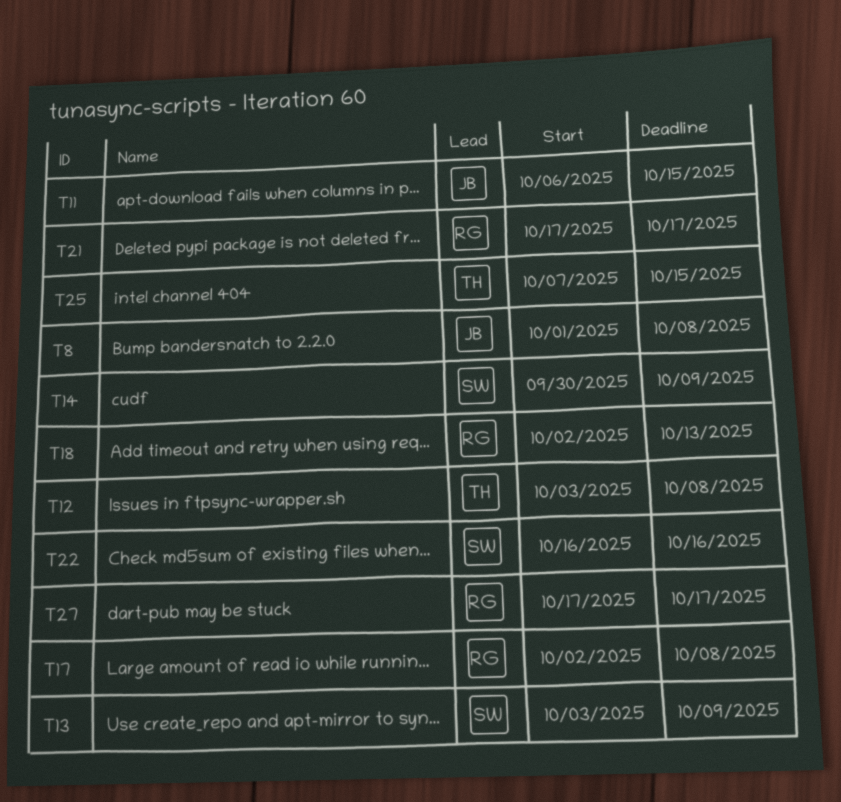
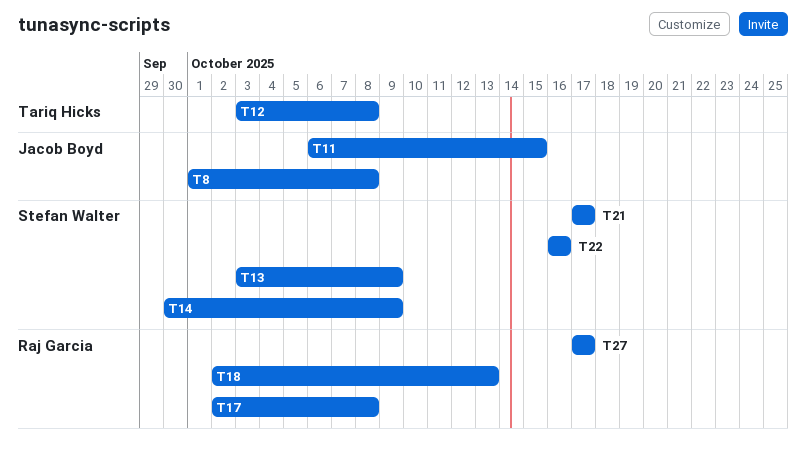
T21, owner: Raj Garcia -> Stefan Walter
T25: present -> none

